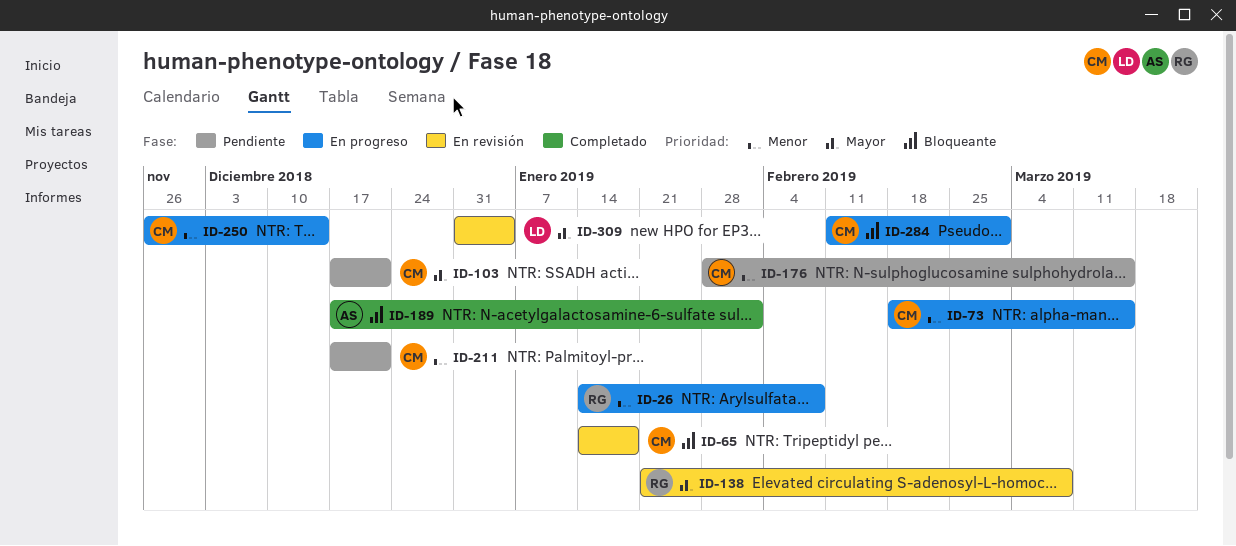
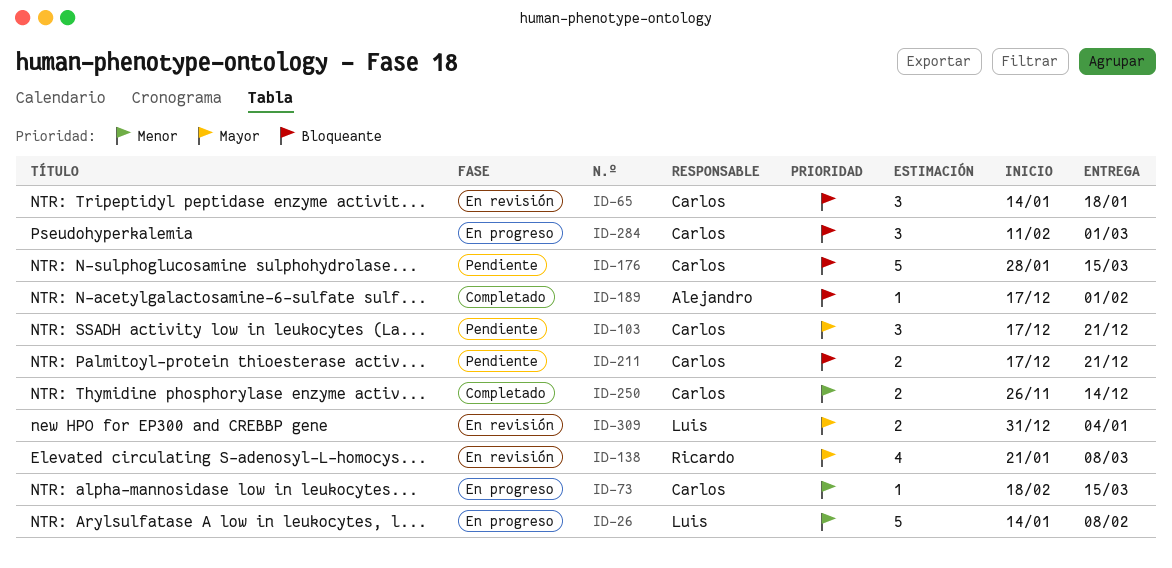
ID-26, owner: Ricardo -> Luis
ID-176, priority: Menor -> Bloqueante
ID-211, priority: Menor -> Bloqueante
ID-250, status: En progreso -> Completado

